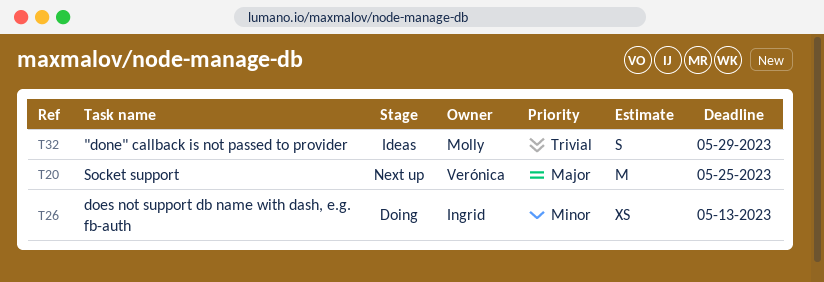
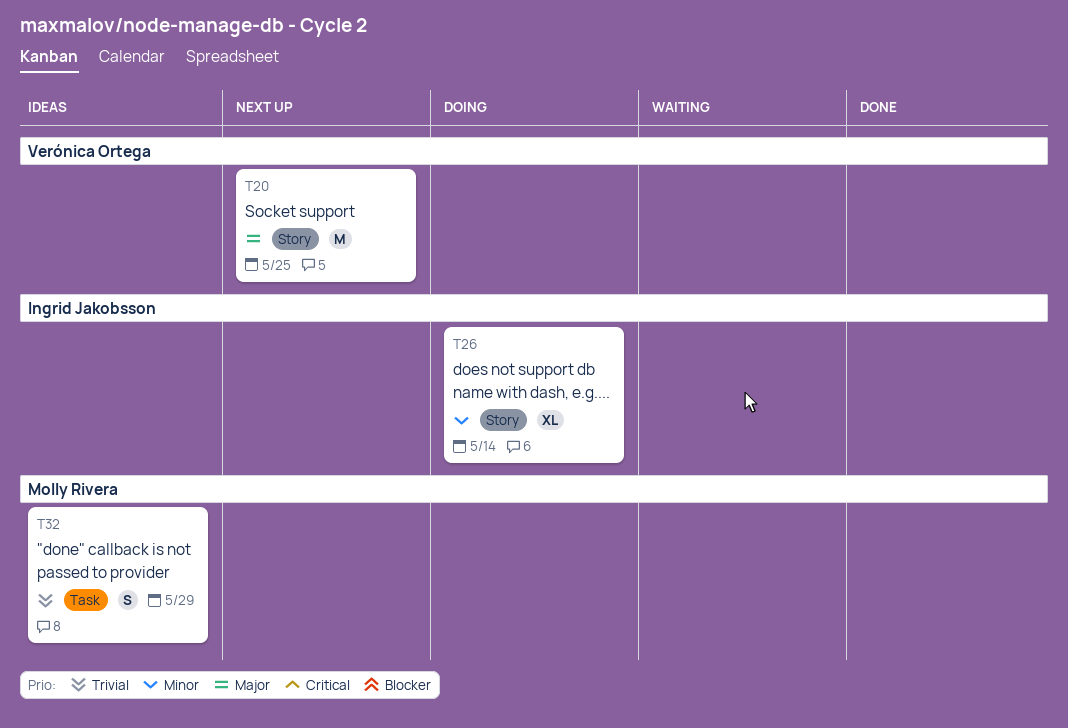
T26, estimate: XS -> XL
T26, due: May 13 -> May 14

